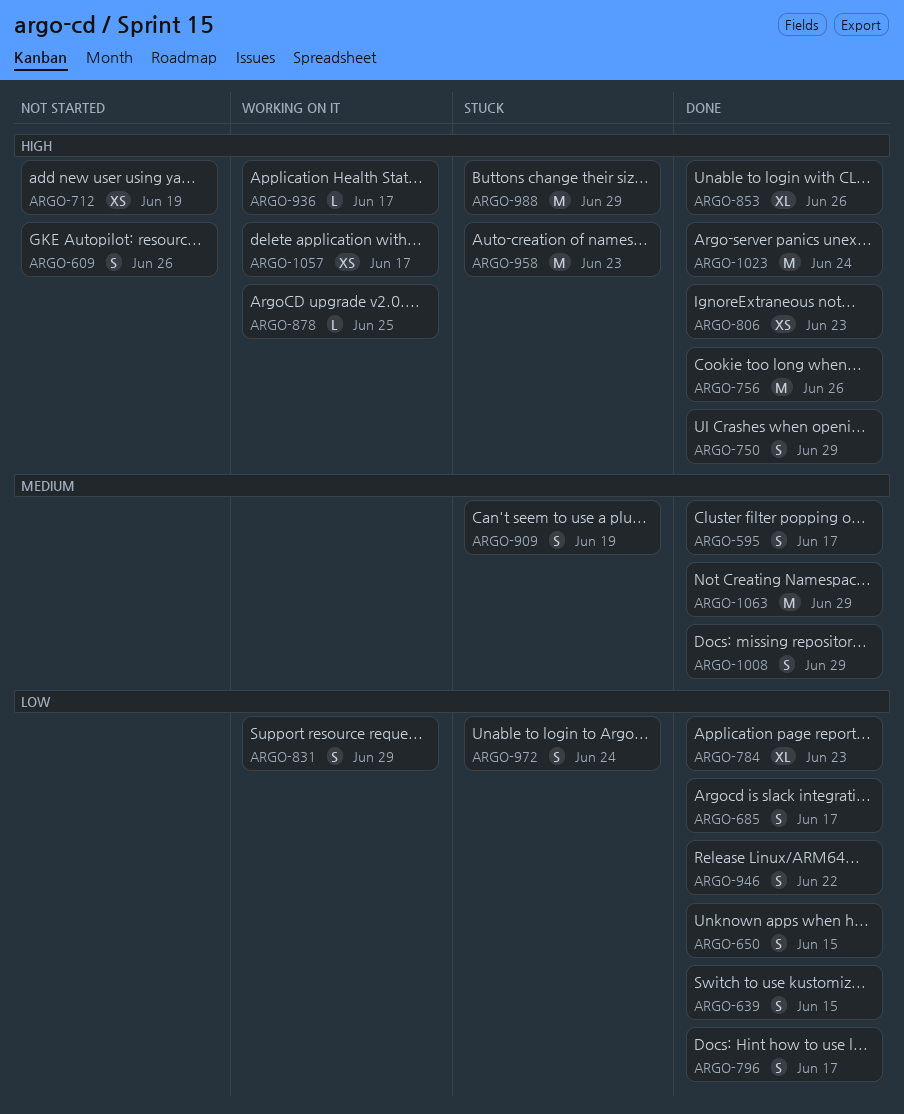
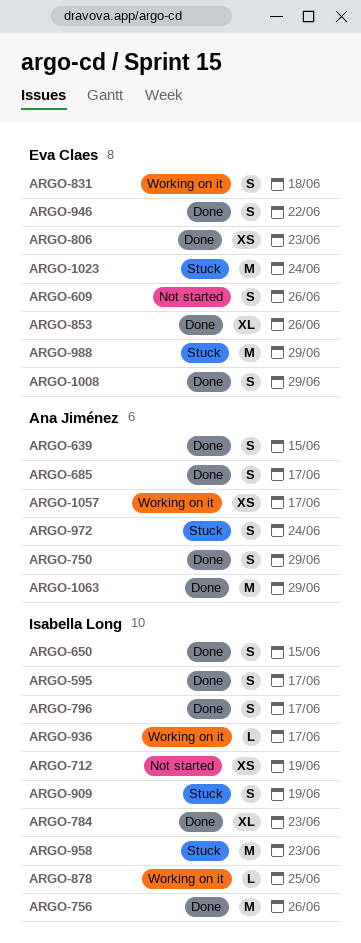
ARGO-831, due: Jun 29 -> Jun 18
ARGO-1023, status: Done -> Stuck

